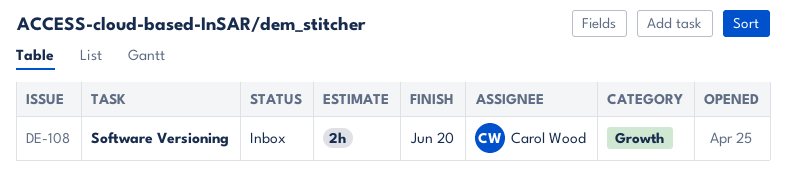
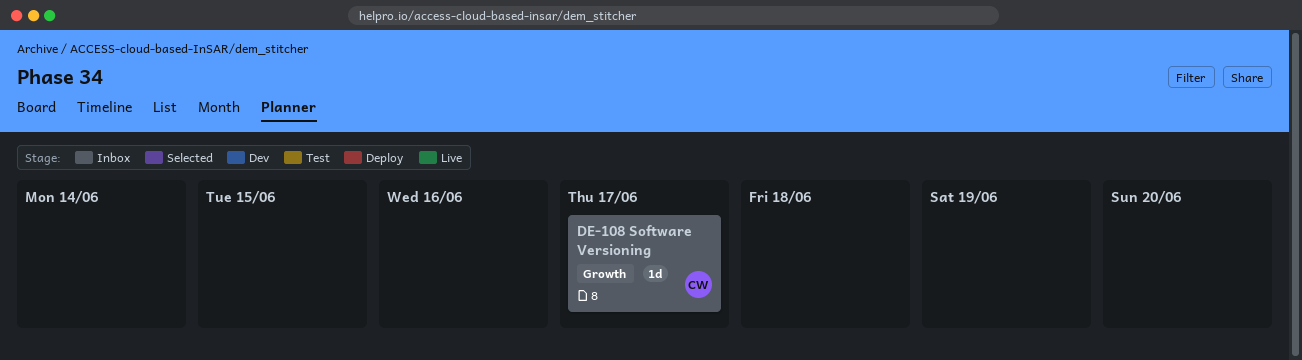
DE-108, estimate: 2h -> 1d
DE-108, due: Jun 20 -> Jun 17

